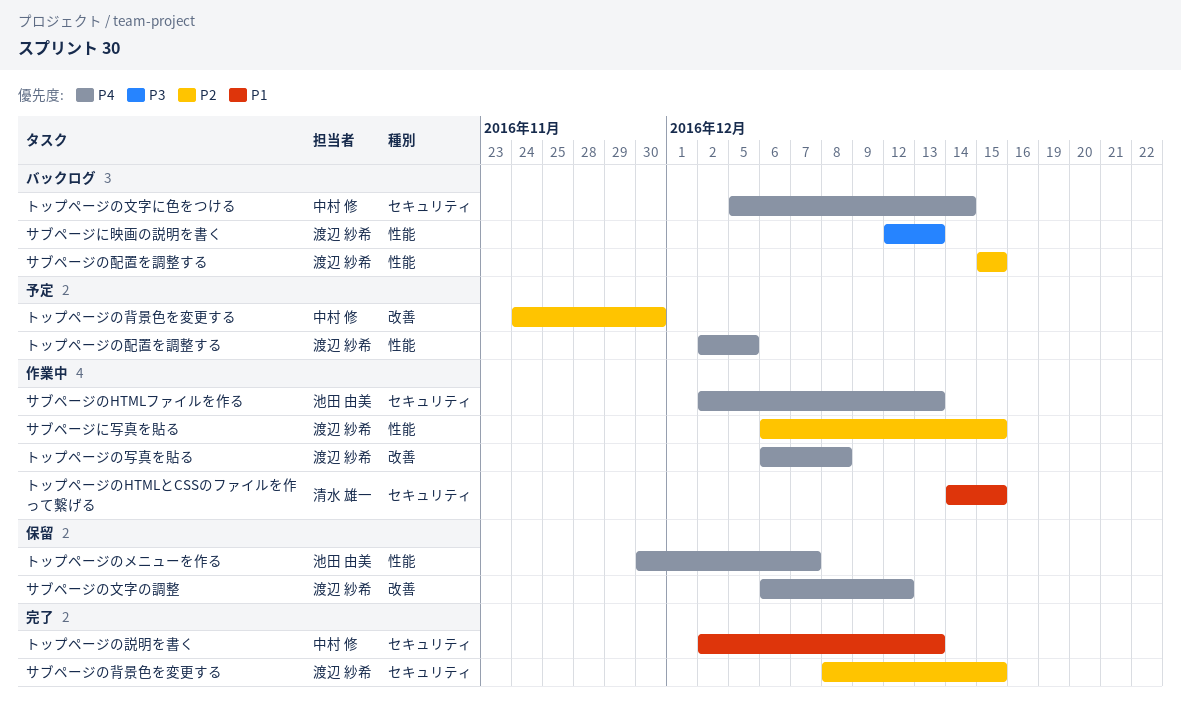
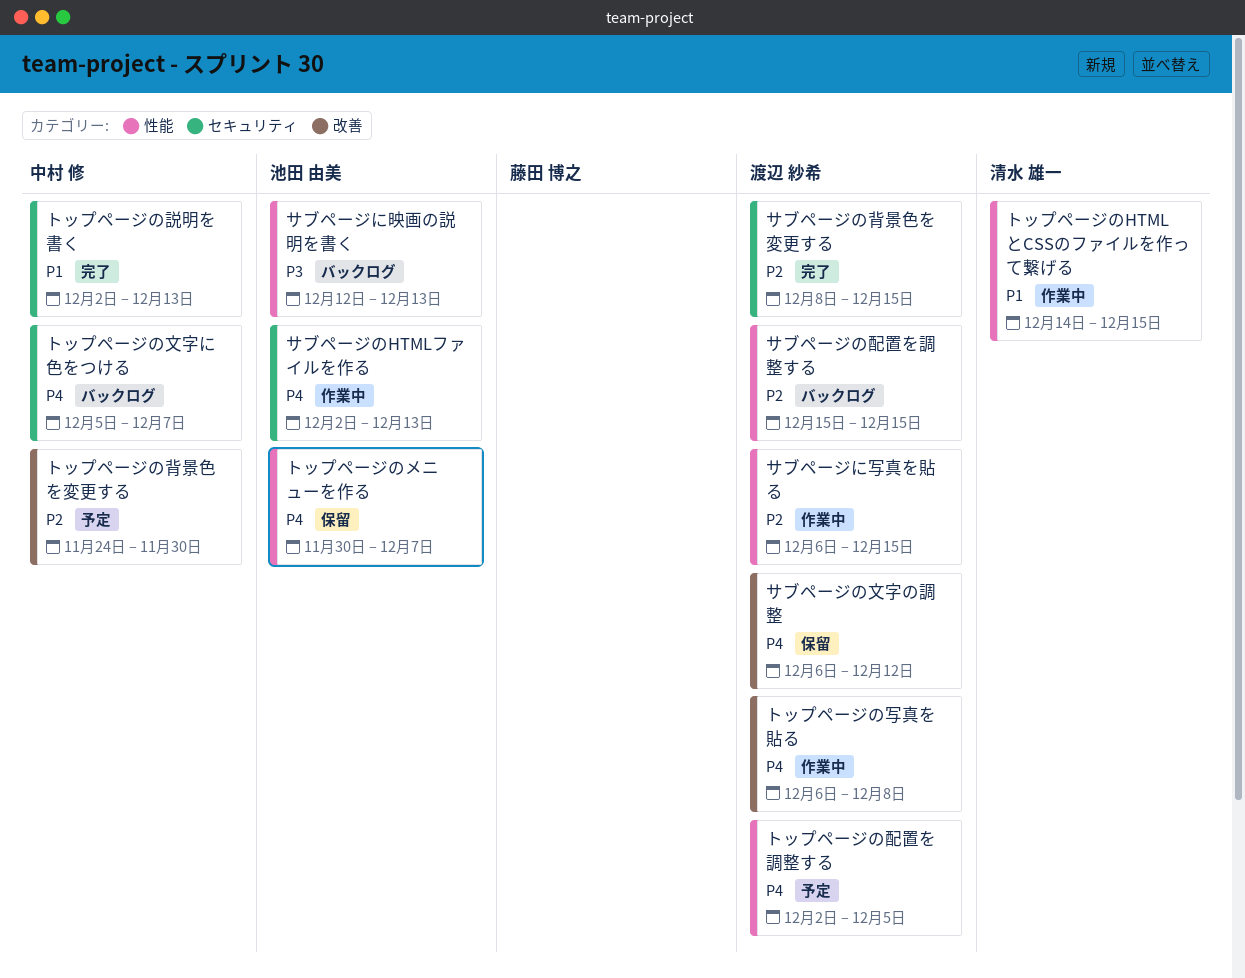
サブページに映画の説明を書く, owner: 渡辺 紗希 -> 池田 由美
トップページのHTMLとCSSのファイルを作って繋げる, label: セキュリティ -> 性能
トップページの文字に色をつける, due: Dec 14 -> Dec 7

